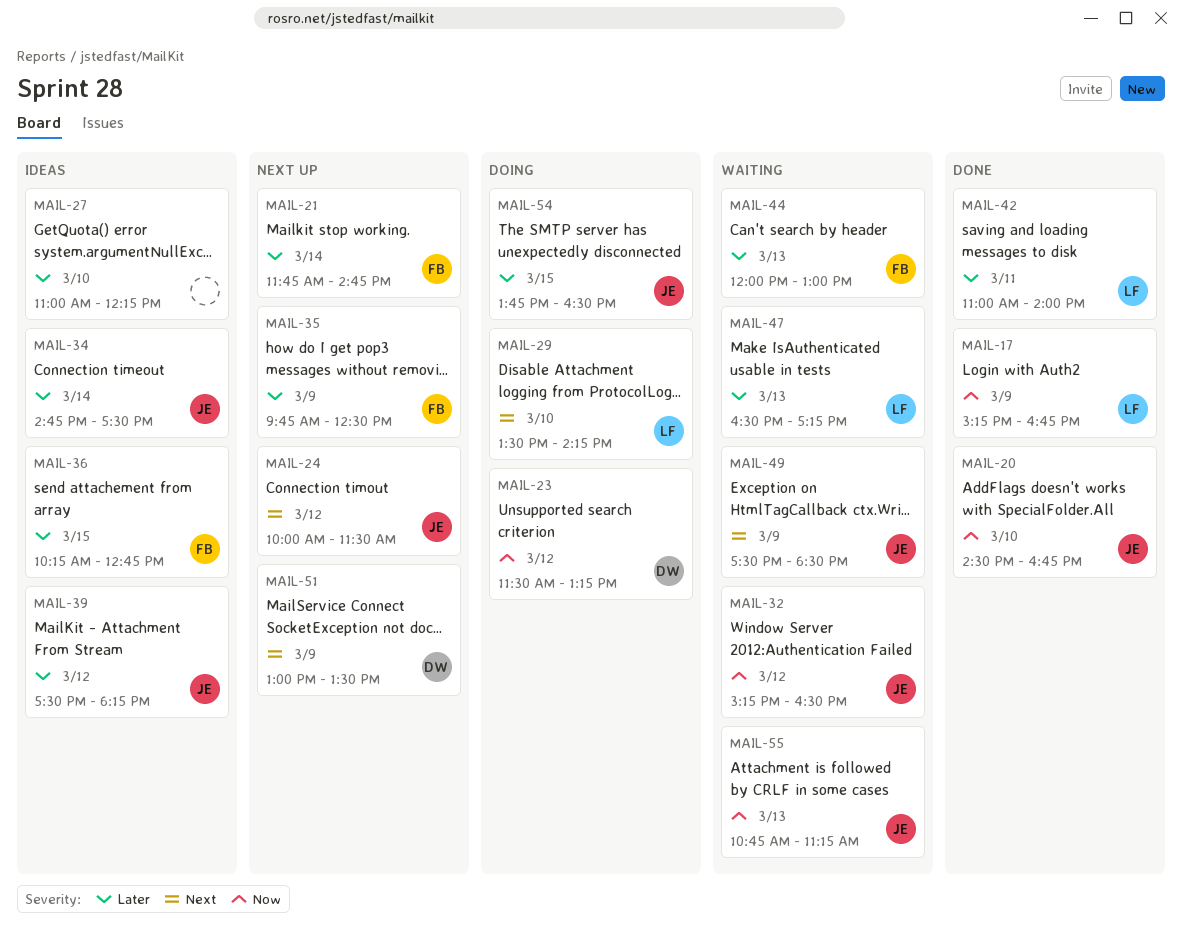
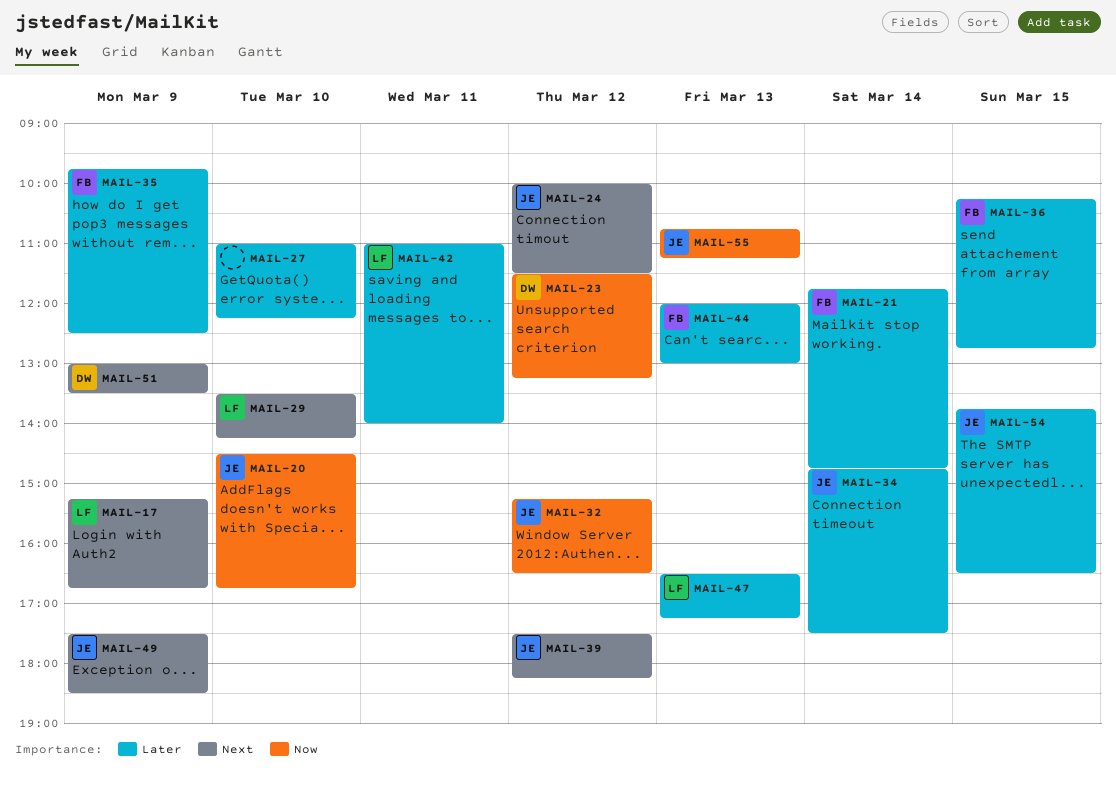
MAIL-17, priority: Now -> Next
MAIL-39, priority: Later -> Next

